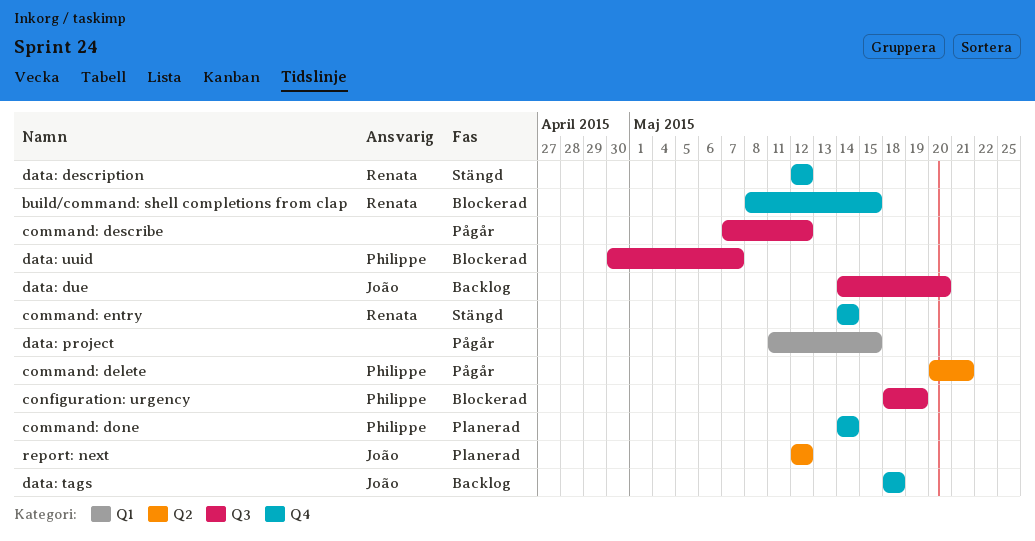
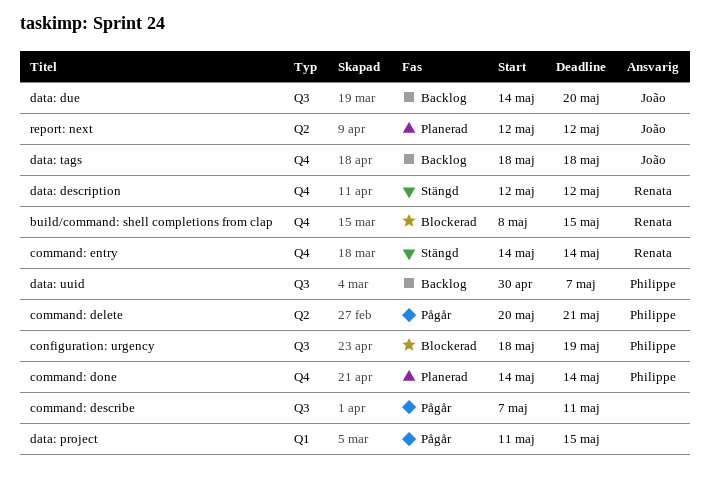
command: describe, due: May 12 -> May 11
data: uuid, status: Blockerad -> Backlog

